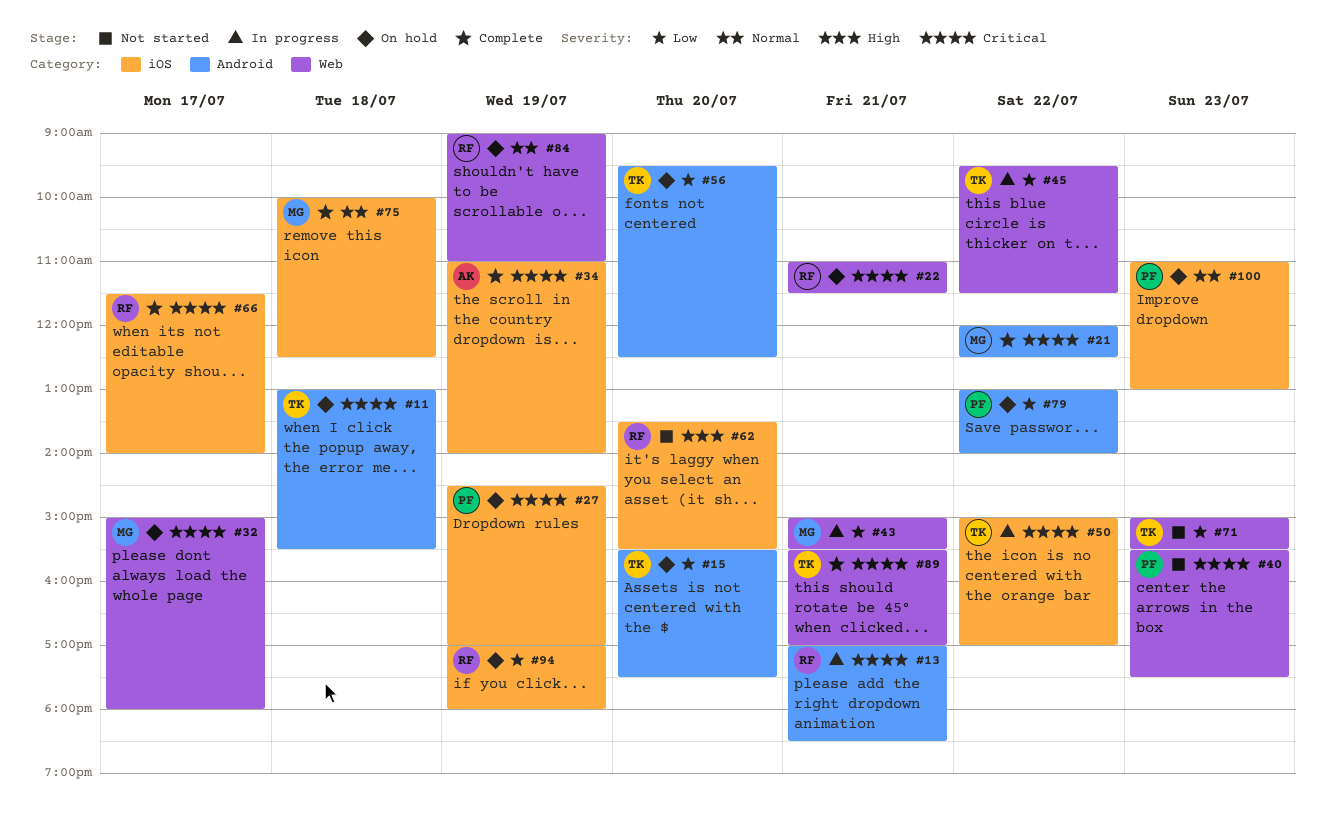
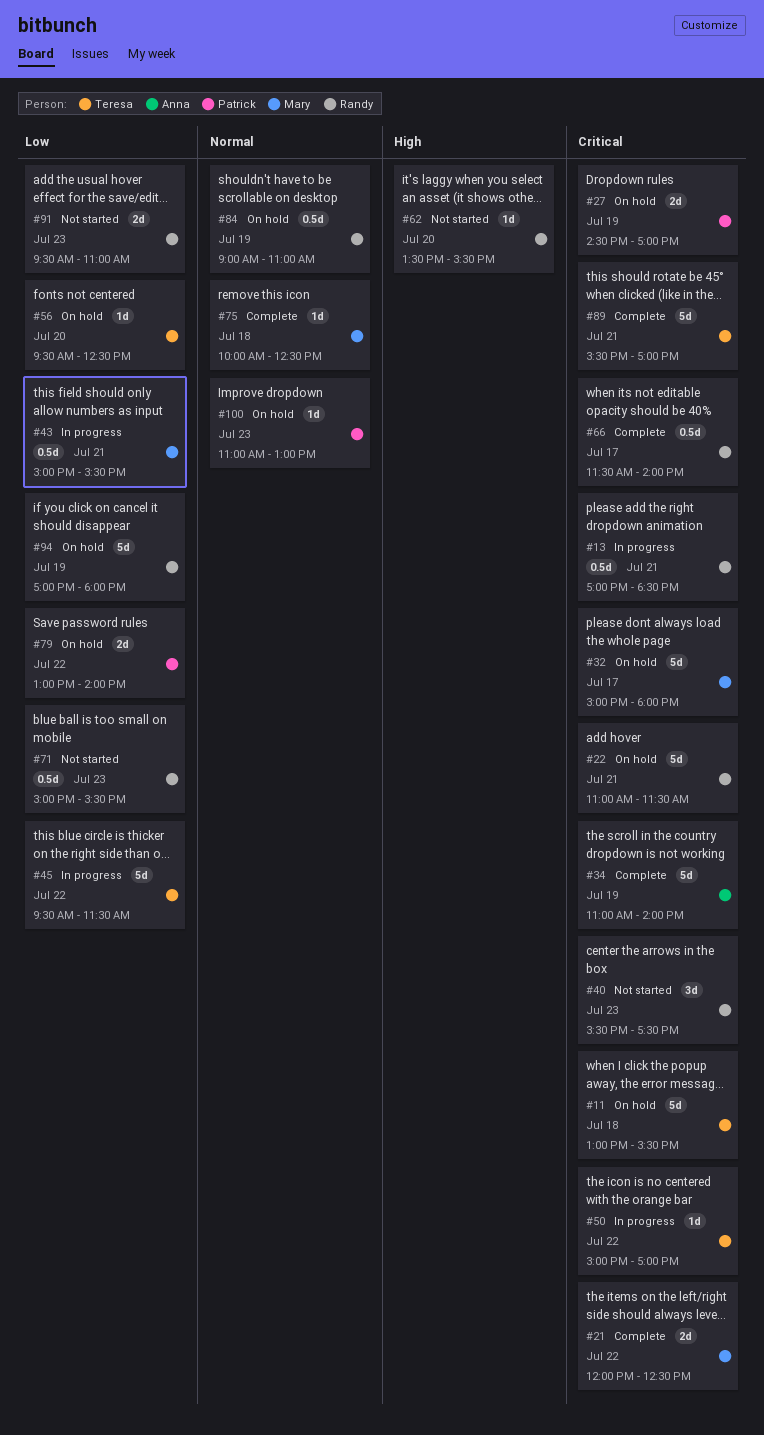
#15: present -> none
#40, owner: Patrick -> Randy
#71, owner: Teresa -> Randy
#91: none -> present

